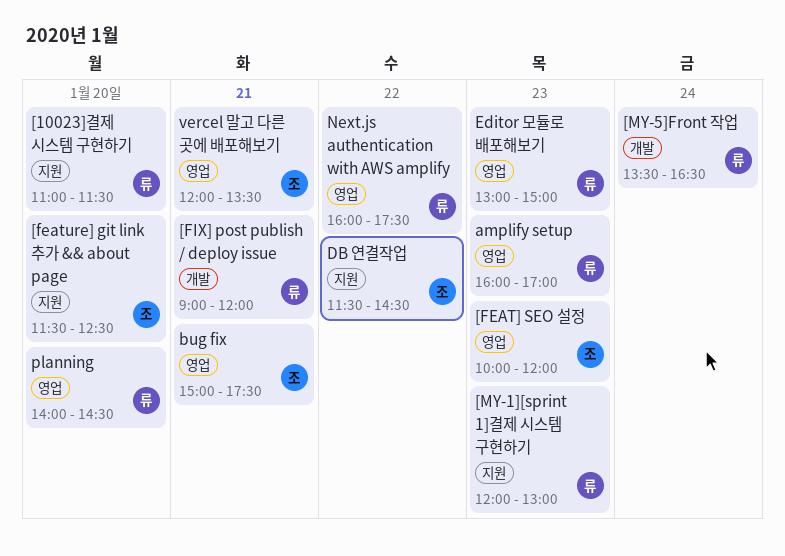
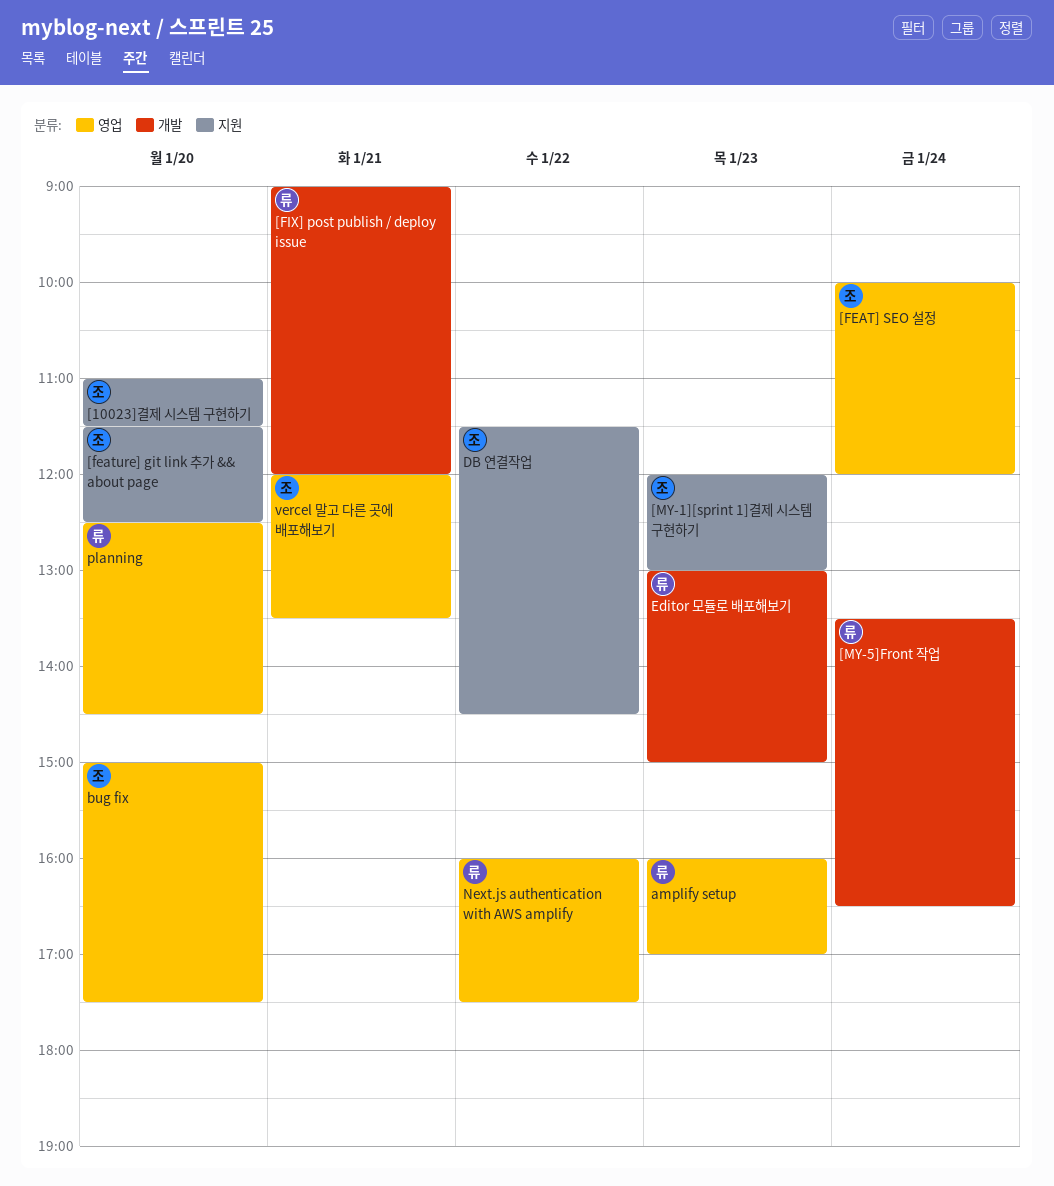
[10023]결제 시스템 구현하기, owner: 류 -> 조
[FEAT] SEO 설정, day: Jan 23 -> Jan 24
[MY-1][sprint 1]결제 시스템 구현하기, owner: 류 -> 조
bug fix, day: Jan 21 -> Jan 20
Editor 모듈로 배포해보기, label: 영업 -> 개발
planning, begins: 14:00 -> 12:30

